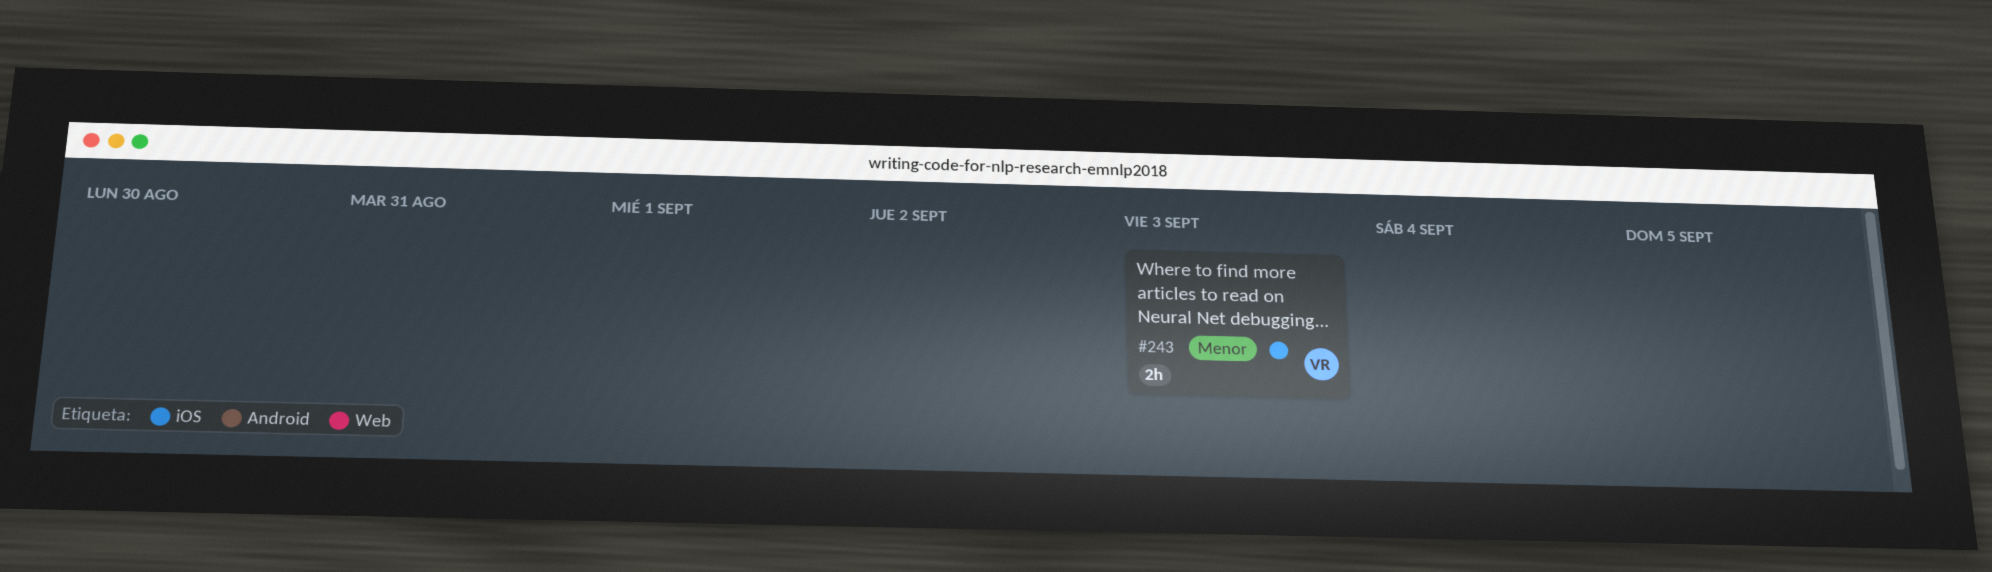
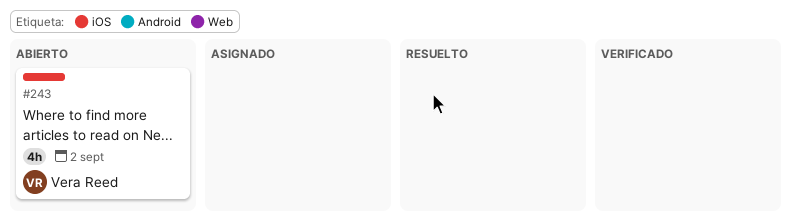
#243, estimate: 2h -> 4h
#243, due: Sep 3 -> Sep 2

